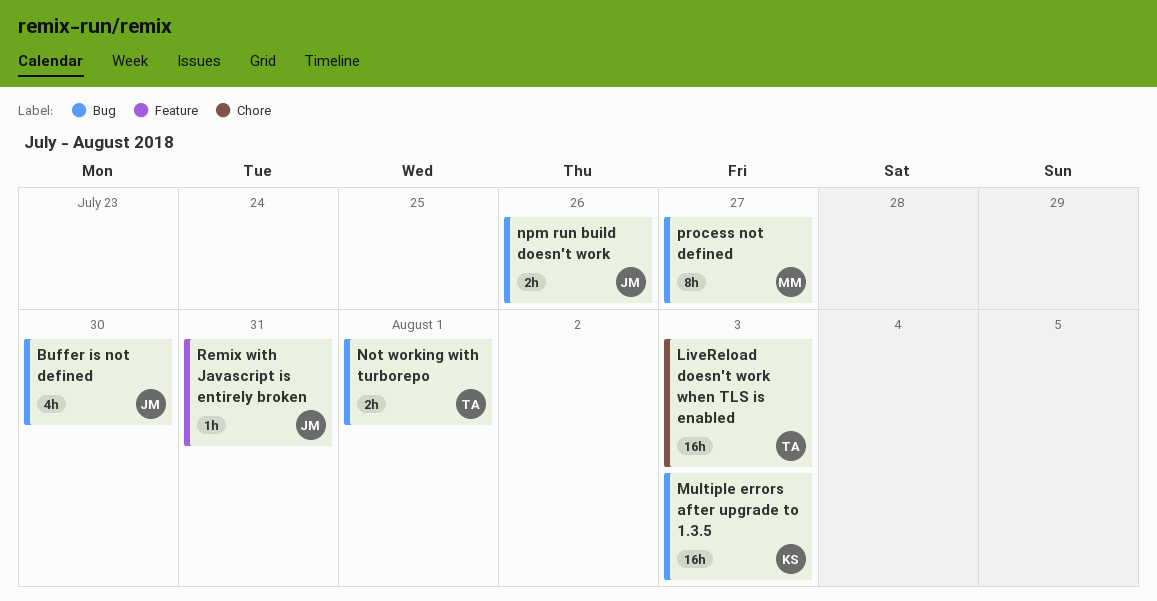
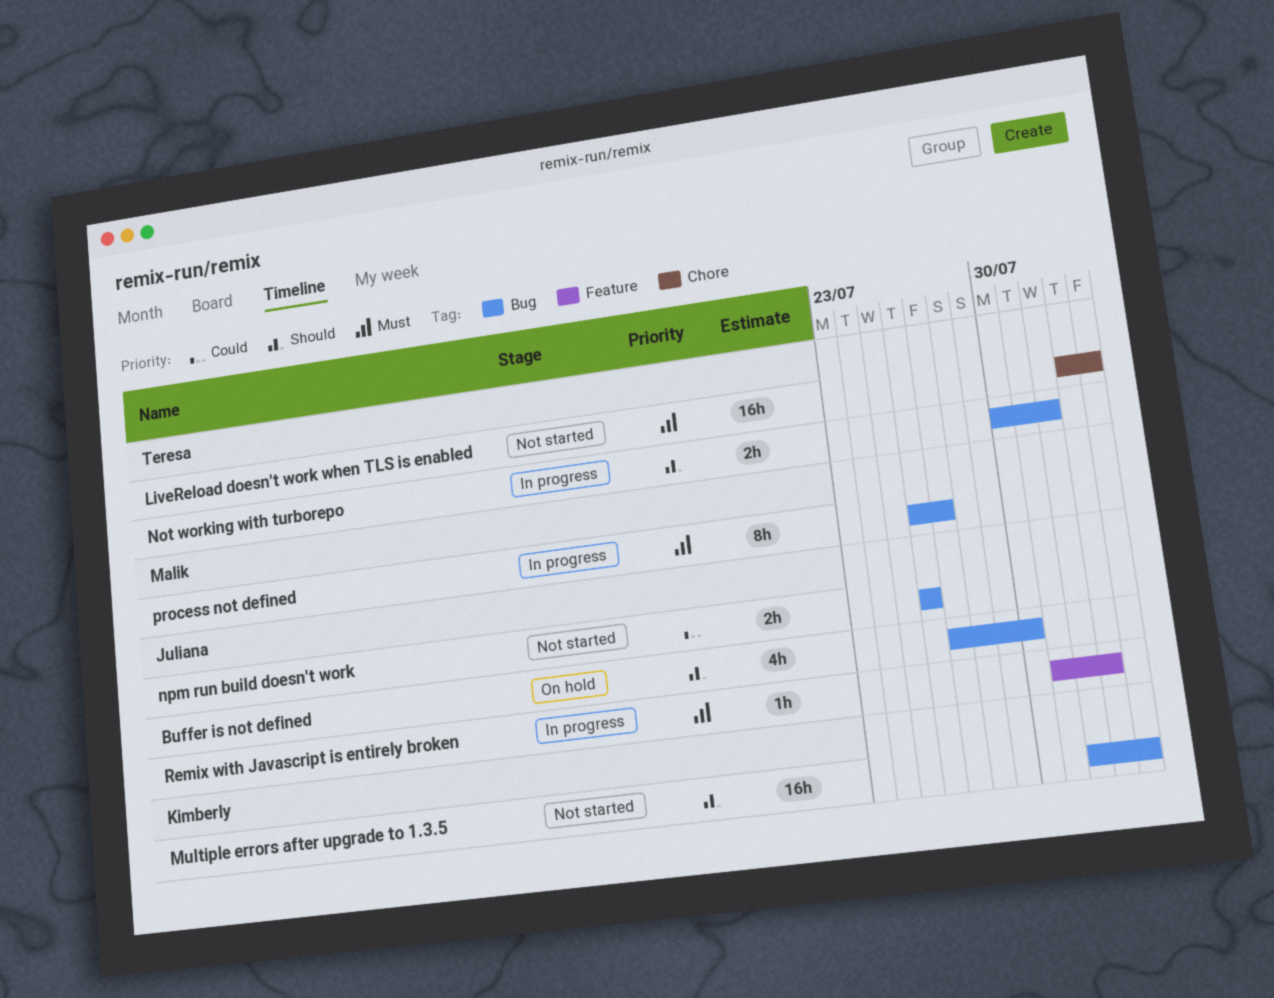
Remix with Javascript is entirely broken, due: Jul 31 -> Aug 2

